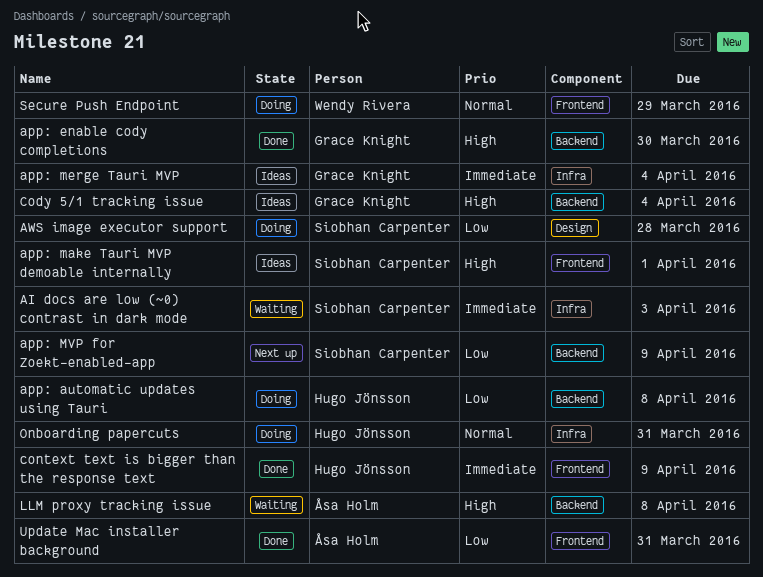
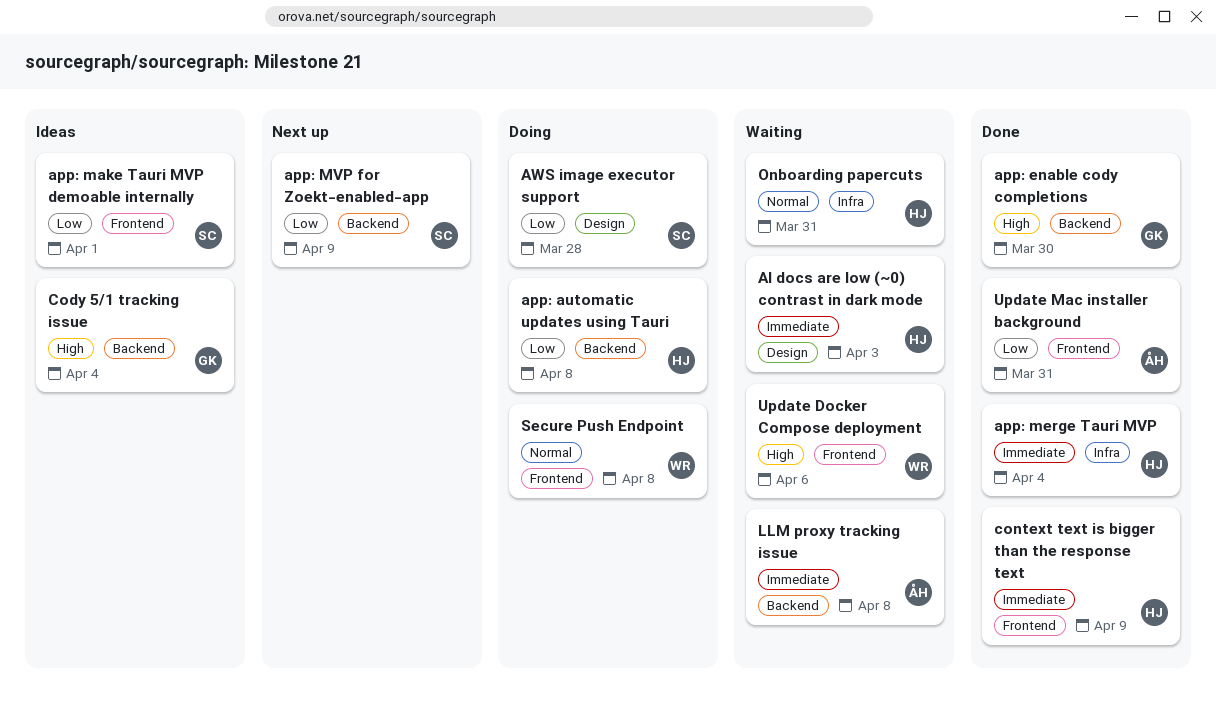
AI docs are low (~0) contrast in dark mode, owner: Siobhan Carpenter -> Hugo Jönsson
AI docs are low (~0) contrast in dark mode, label: Infra -> Design
app: make Tauri MVP demoable internally, priority: High -> Low
app: merge Tauri MVP, status: Ideas -> Done
app: merge Tauri MVP, owner: Grace Knight -> Hugo Jönsson
LLM proxy tracking issue, priority: High -> Immediate
Onboarding papercuts, status: Doing -> Waiting
Secure Push Endpoint, due: Mar 29 -> Apr 8
Update Docker Compose deployment: none -> present

